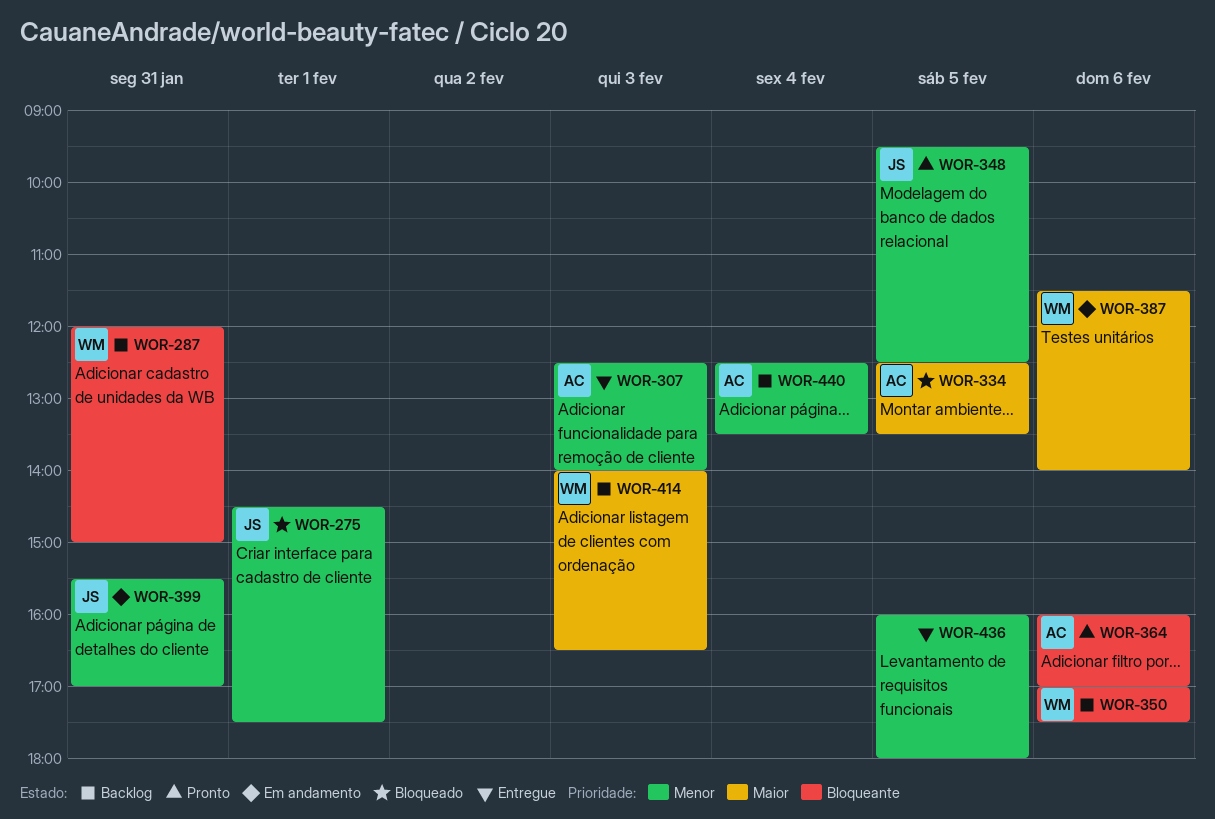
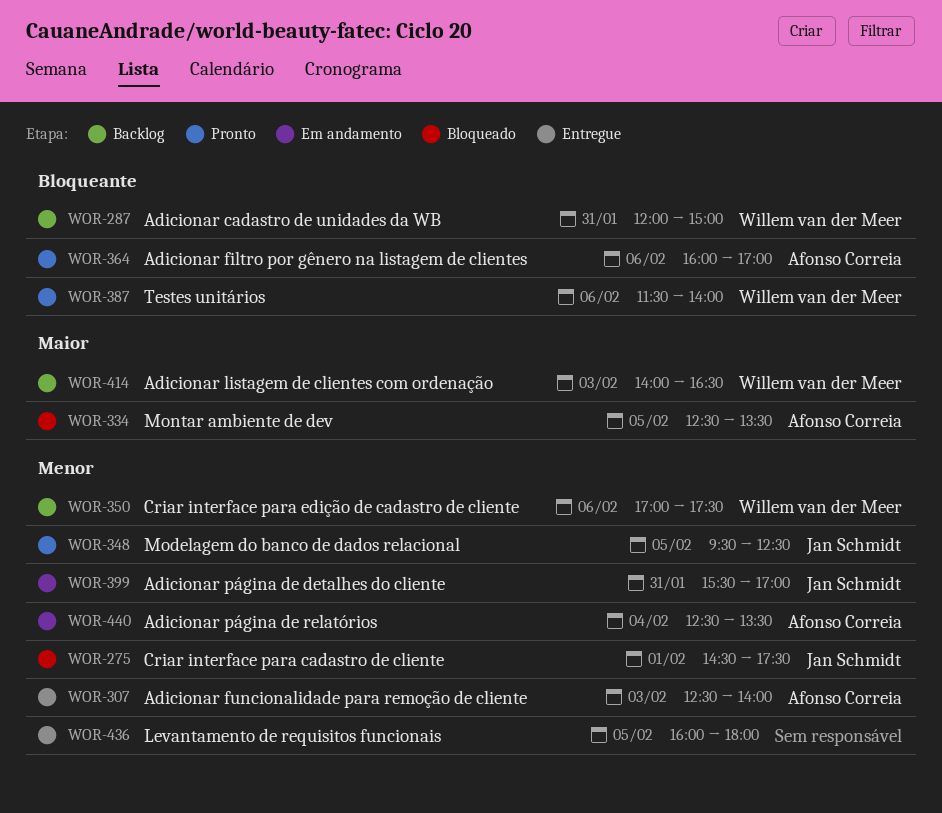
WOR-350, priority: Bloqueante -> Menor
WOR-387, status: Em andamento -> Pronto
WOR-387, priority: Maior -> Bloqueante
WOR-440, status: Backlog -> Em andamento

